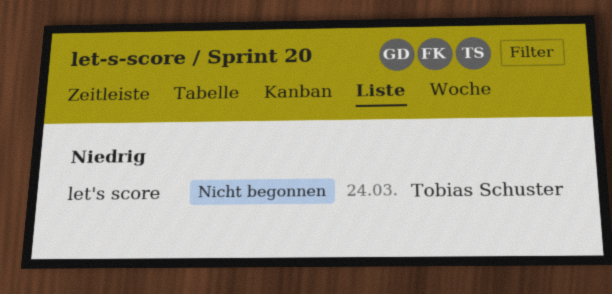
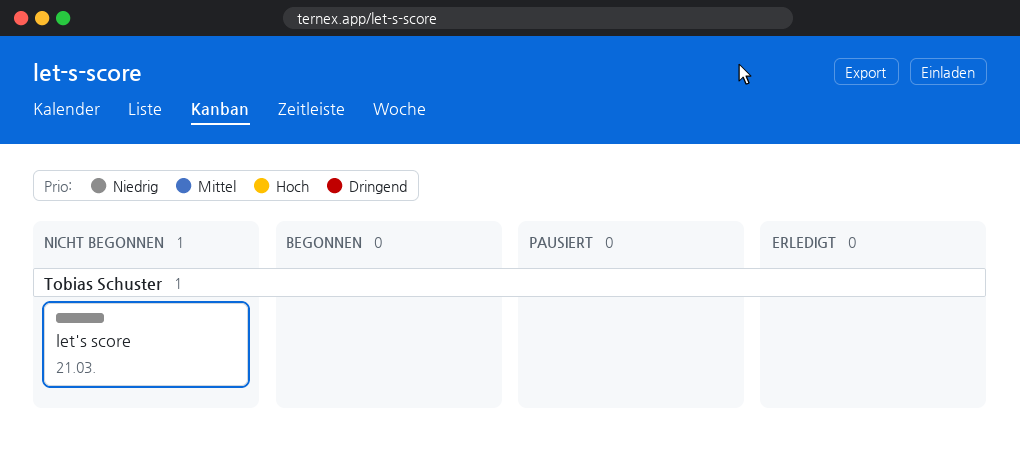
let's score, due: Mar 24 -> Mar 21

